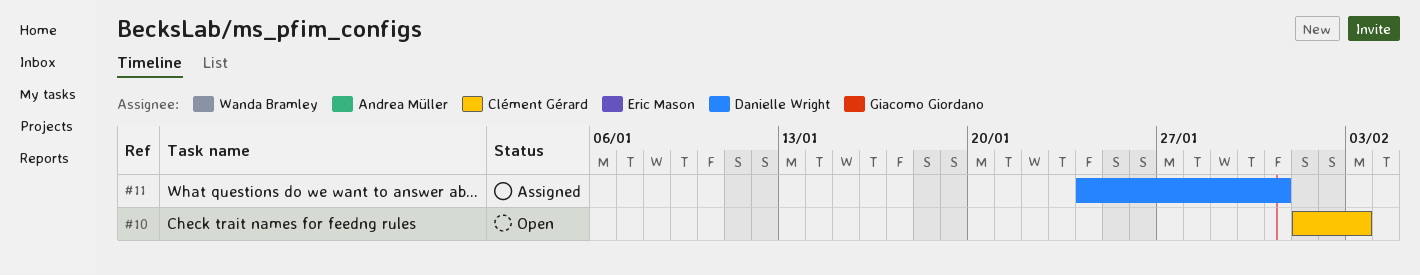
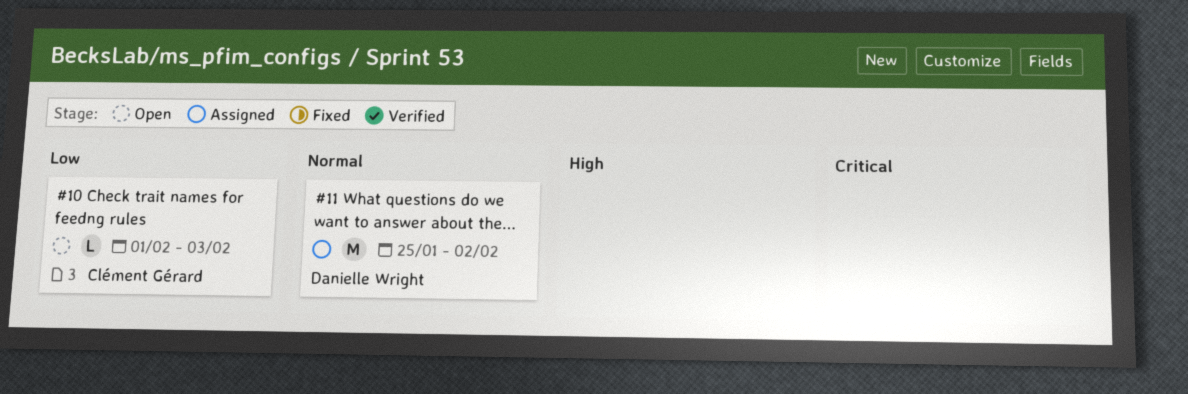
#11, start: Jan 24 -> Jan 25
#11, due: Jan 31 -> Feb 2

